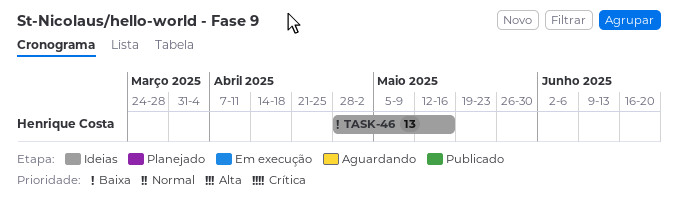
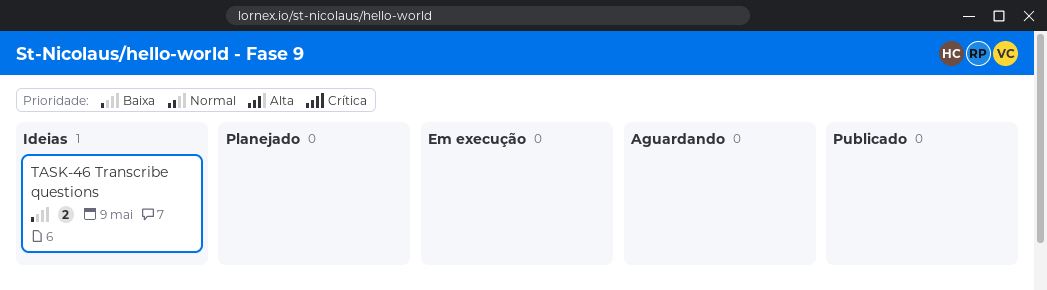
TASK-46, estimate: 13 -> 2
TASK-46, due: May 16 -> May 9

